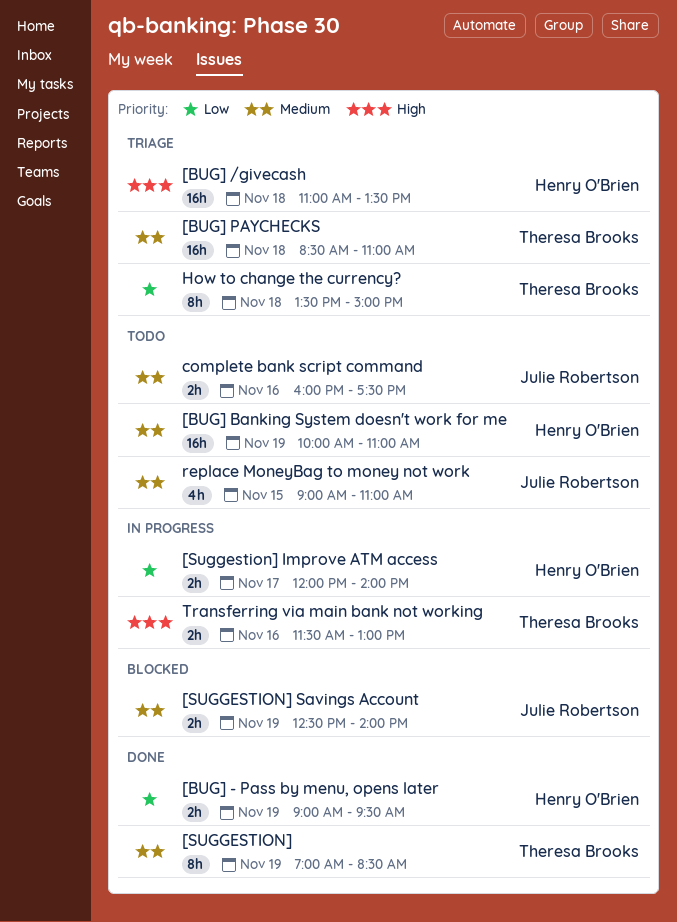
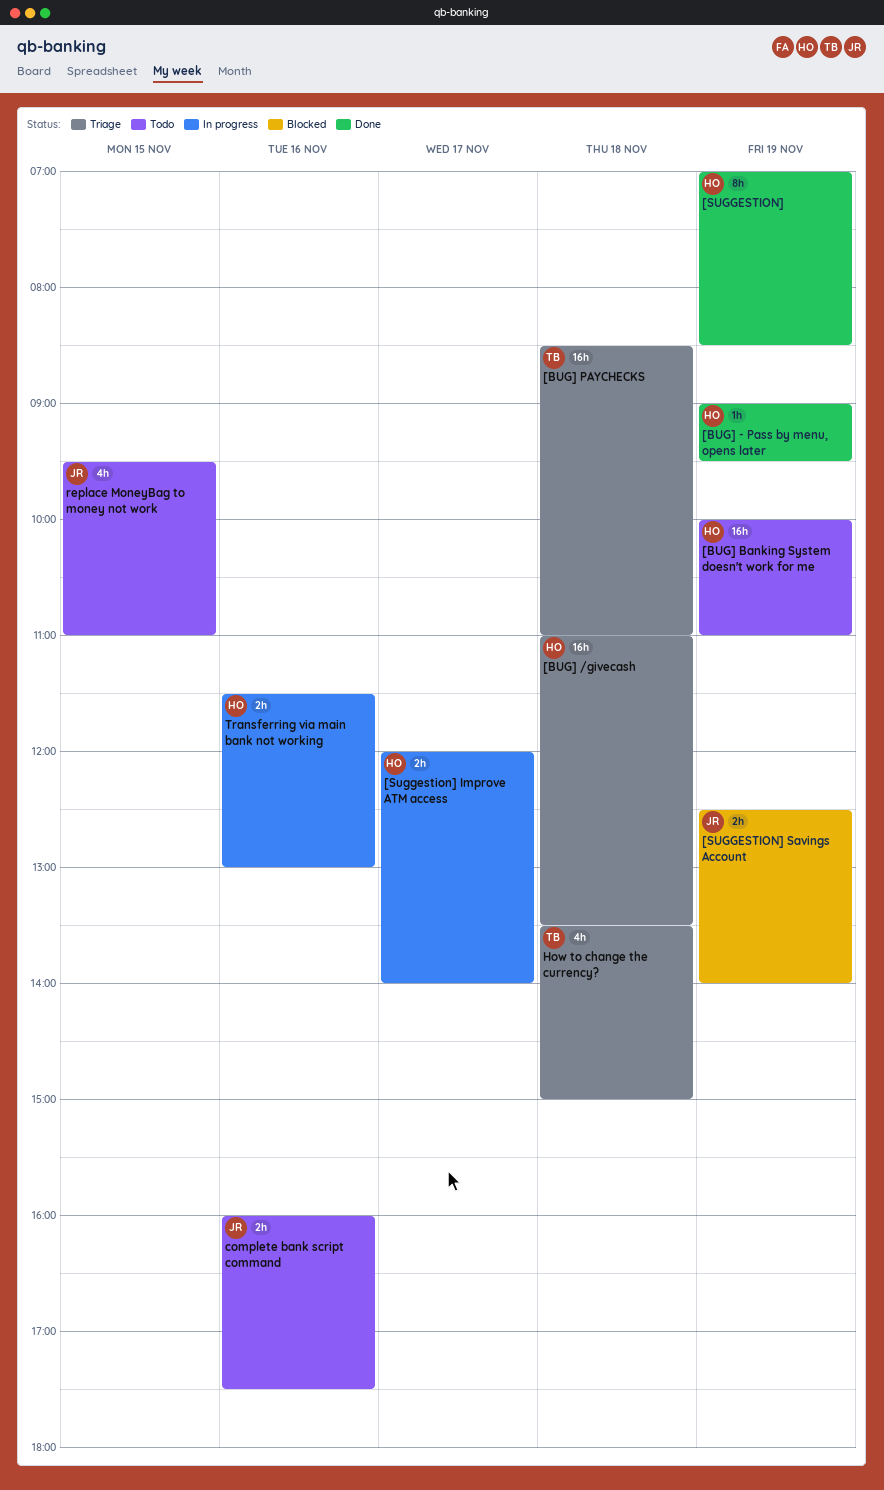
[BUG] - Pass by menu, opens later, estimate: 2h -> 1h
[SUGGESTION], owner: Theresa Brooks -> Henry O'Brien
How to change the currency?, estimate: 8h -> 4h
replace MoneyBag to money not work, begins: 09:00 -> 09:30
Transferring via main bank not working, owner: Theresa Brooks -> Henry O'Brien

